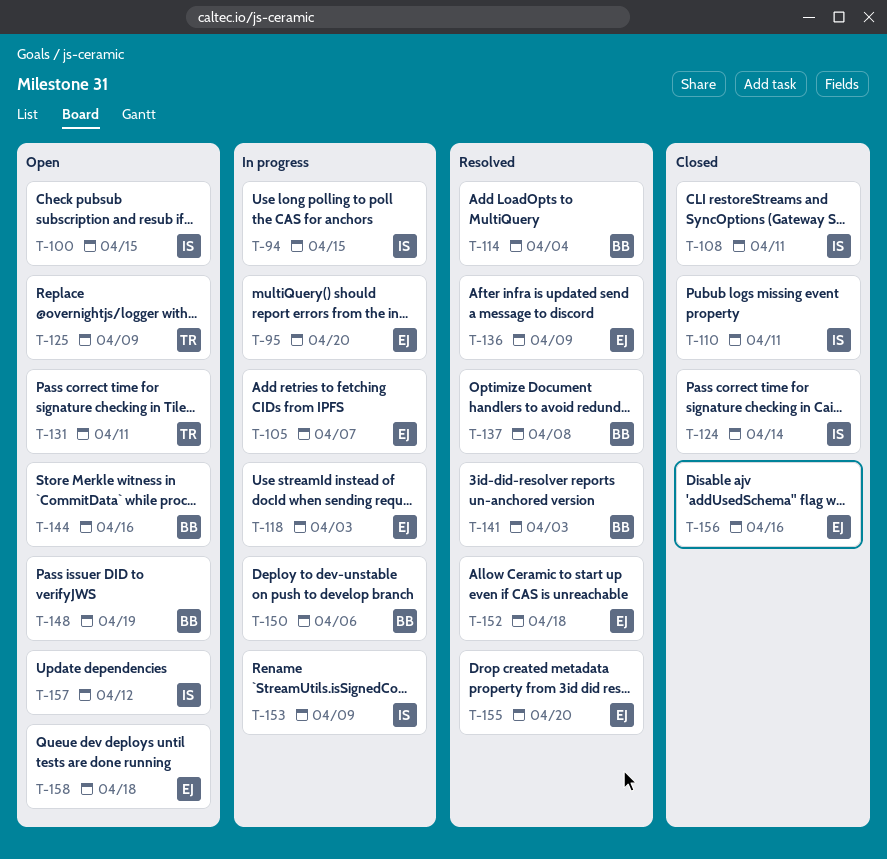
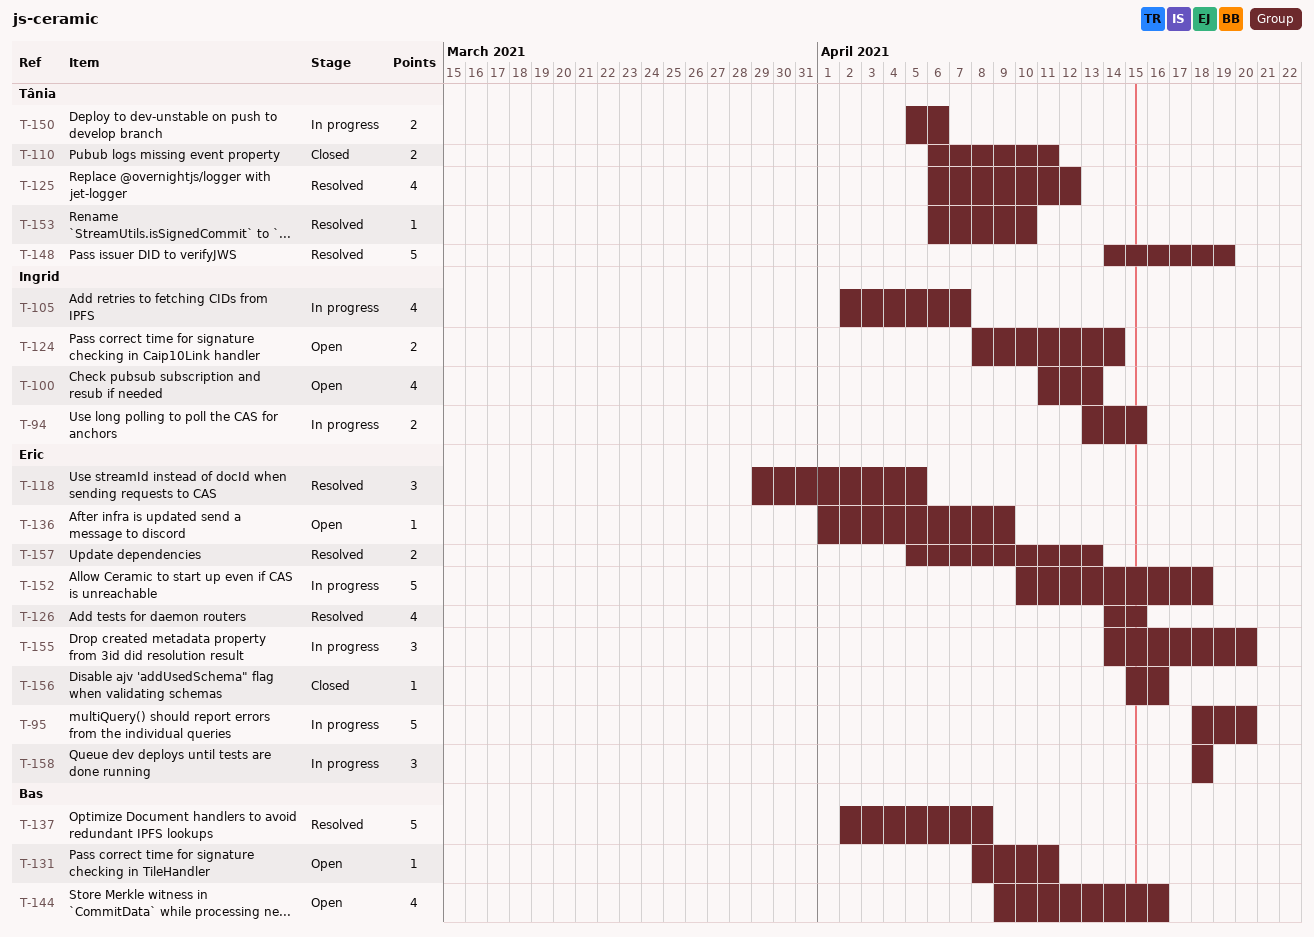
T-100, due: Apr 15 -> Apr 13
T-105, owner: Eric -> Ingrid
T-108: present -> none
T-110, owner: Ingrid -> Tânia
T-114: present -> none
T-118, status: In progress -> Resolved
T-118, due: Apr 3 -> Apr 5
T-124, status: Closed -> Open
T-125, status: Open -> Resolved
T-125, due: Apr 9 -> Apr 12
T-126: none -> present
T-131, owner: Tânia -> Bas
T-136, status: Resolved -> Open
T-141: present -> none
T-148, status: Open -> Resolved
T-148, owner: Bas -> Tânia
T-150, owner: Bas -> Tânia
T-152, status: Resolved -> In progress
T-153, status: In progress -> Resolved
T-153, owner: Ingrid -> Tânia
T-153, due: Apr 9 -> Apr 10
T-155, status: Resolved -> In progress
T-157, status: Open -> Resolved
T-157, owner: Ingrid -> Eric
T-157, due: Apr 12 -> Apr 13
T-158, status: Open -> In progress

